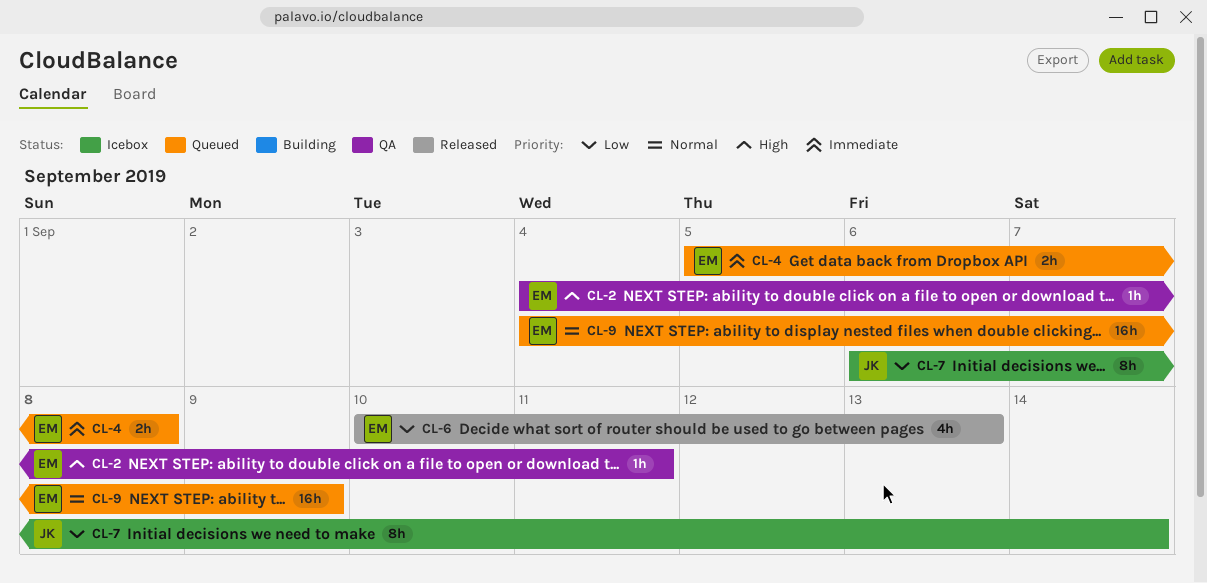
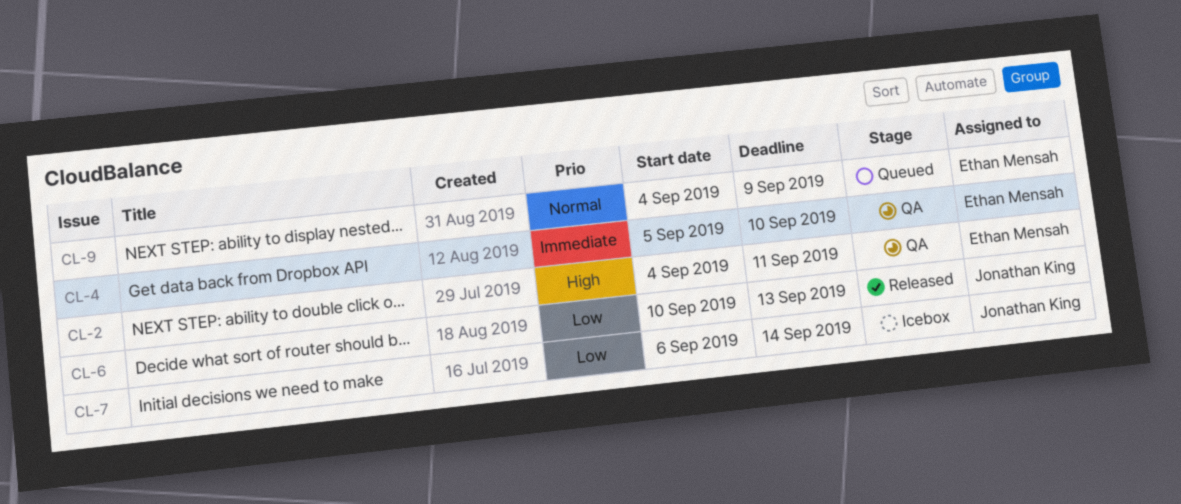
CL-4, status: Queued -> QA
CL-4, due: Sep 8 -> Sep 10
CL-6, owner: Ethan Mensah -> Jonathan King

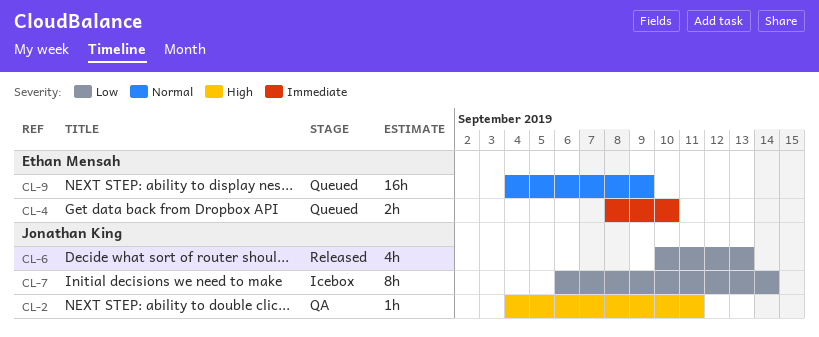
CL-2, owner: Ethan Mensah -> Jonathan King
CL-4, status: QA -> Queued
CL-4, start: Sep 5 -> Sep 8

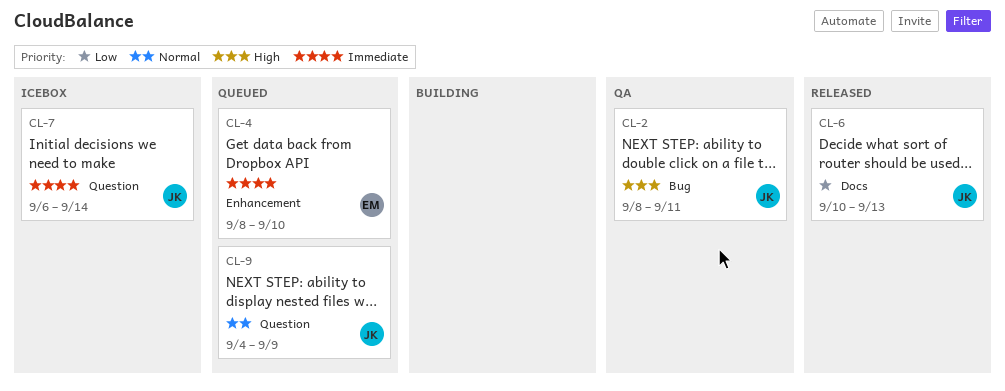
CL-2, start: Sep 4 -> Sep 8
CL-7, priority: Low -> Immediate
CL-9, owner: Ethan Mensah -> Jonathan King

